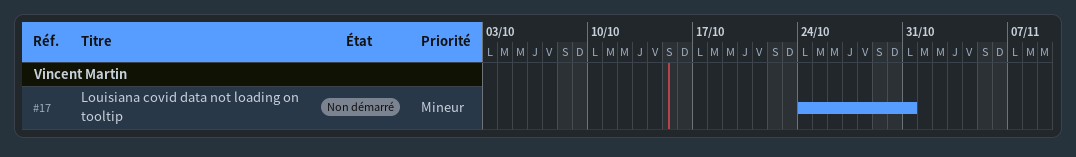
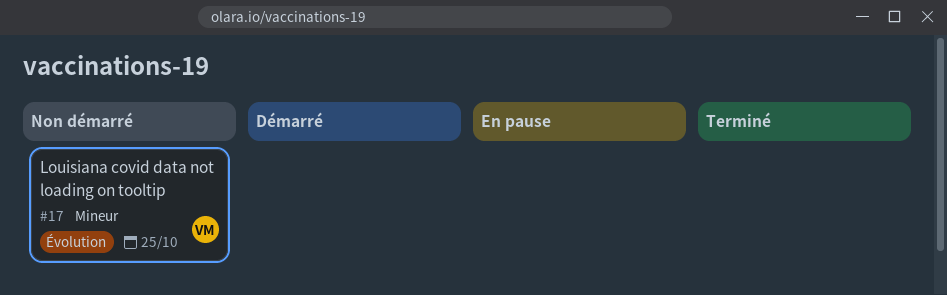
#17, due: Oct 31 -> Oct 25

